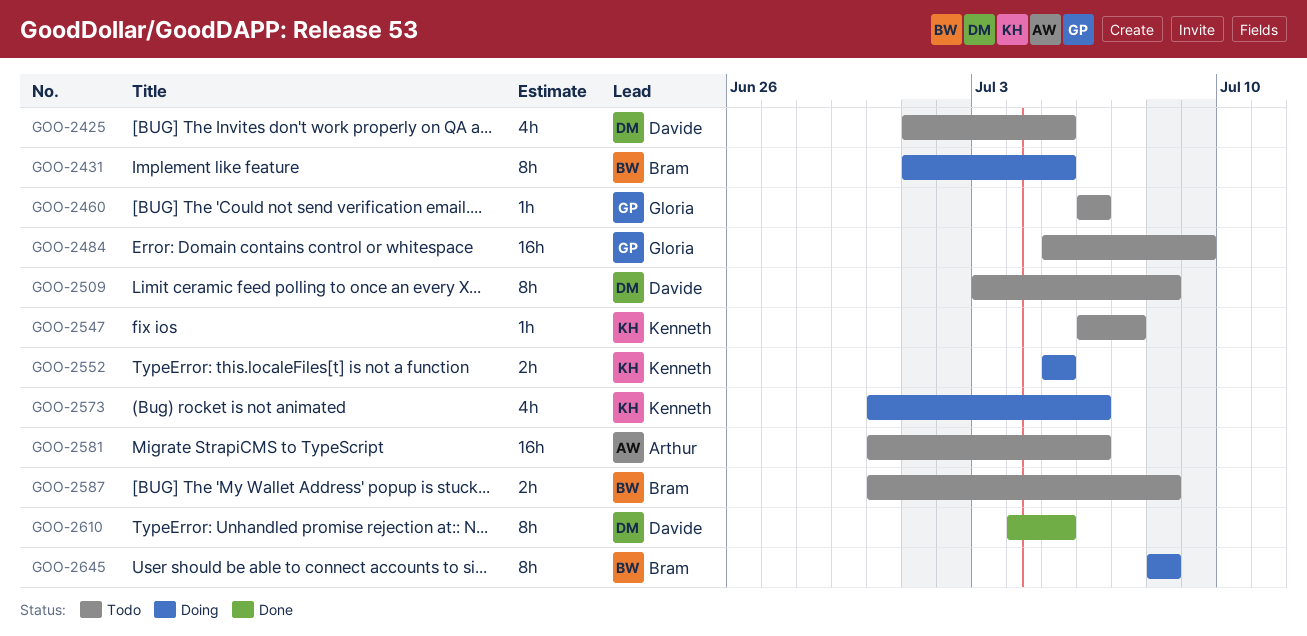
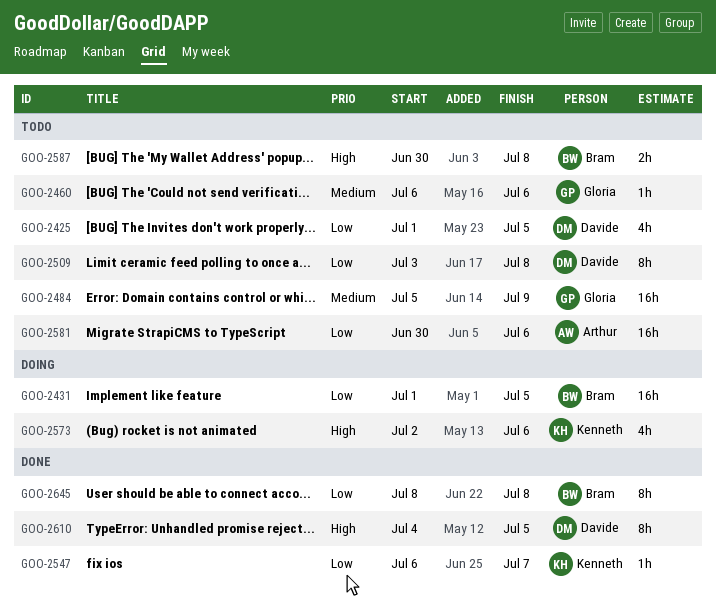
GOO-2431, estimate: 8h -> 16h
GOO-2547, status: Todo -> Done
GOO-2552: present -> none
GOO-2573, start: Jun 30 -> Jul 2
GOO-2645, status: Doing -> Done

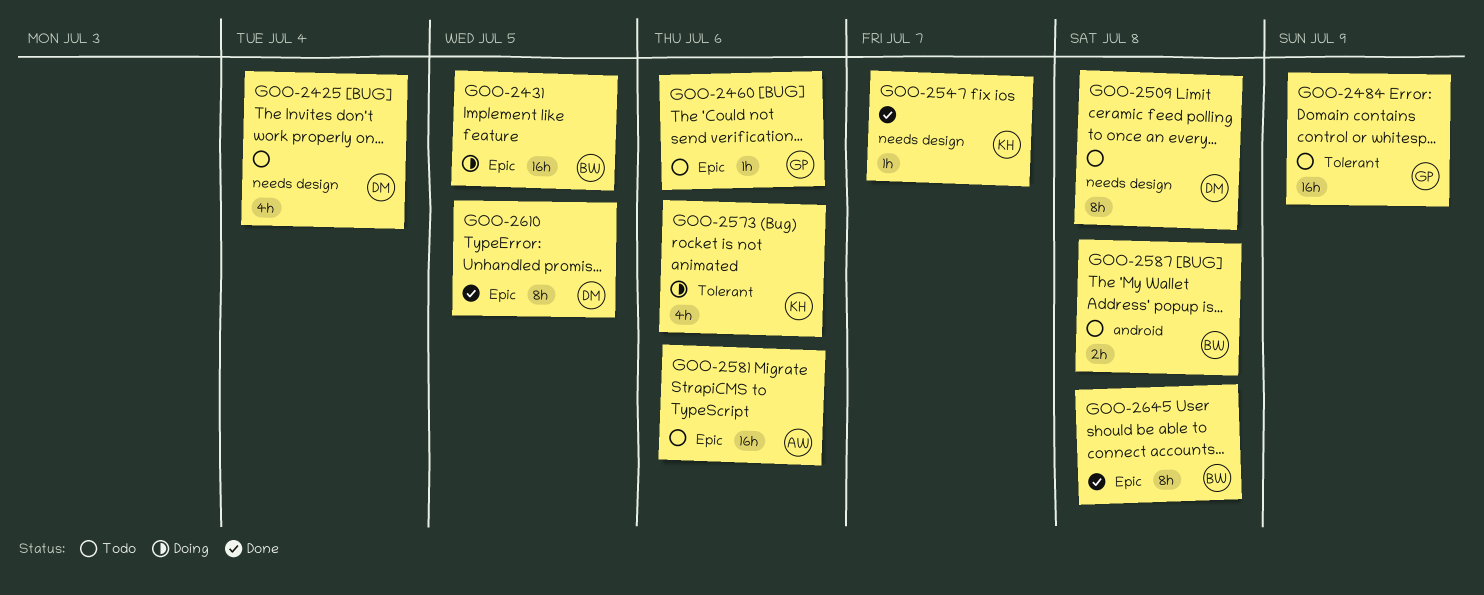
GOO-2425, due: Jul 5 -> Jul 4

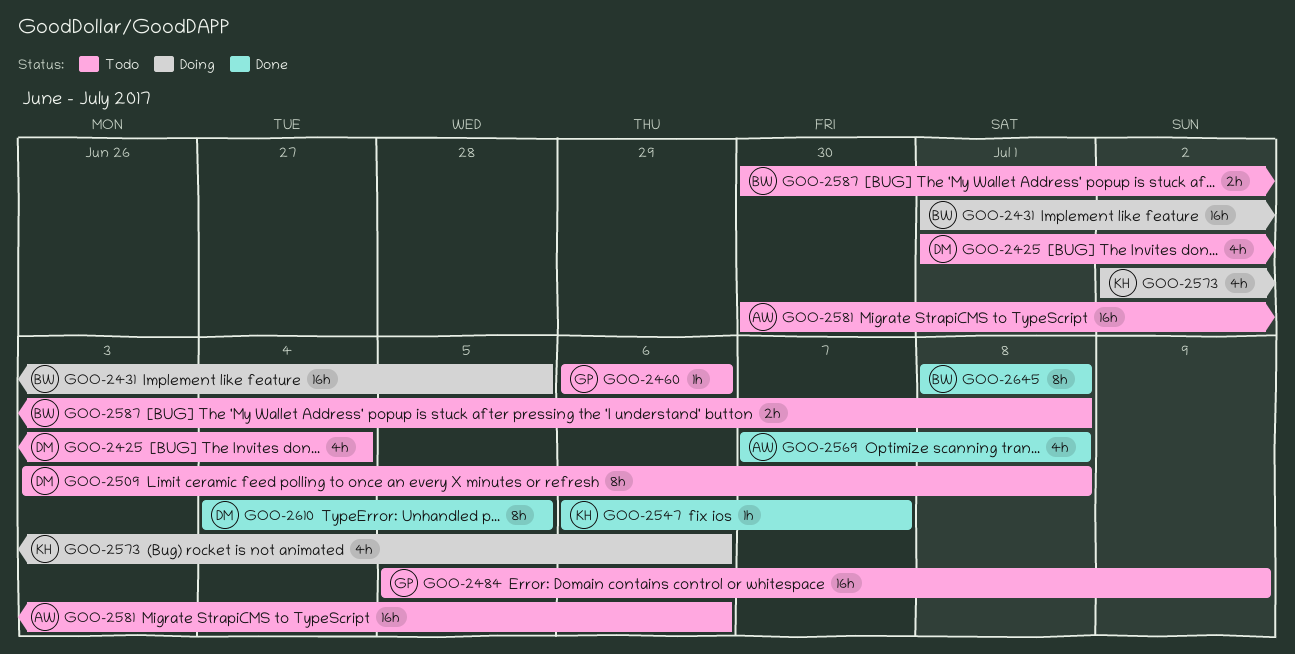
GOO-2569: none -> present

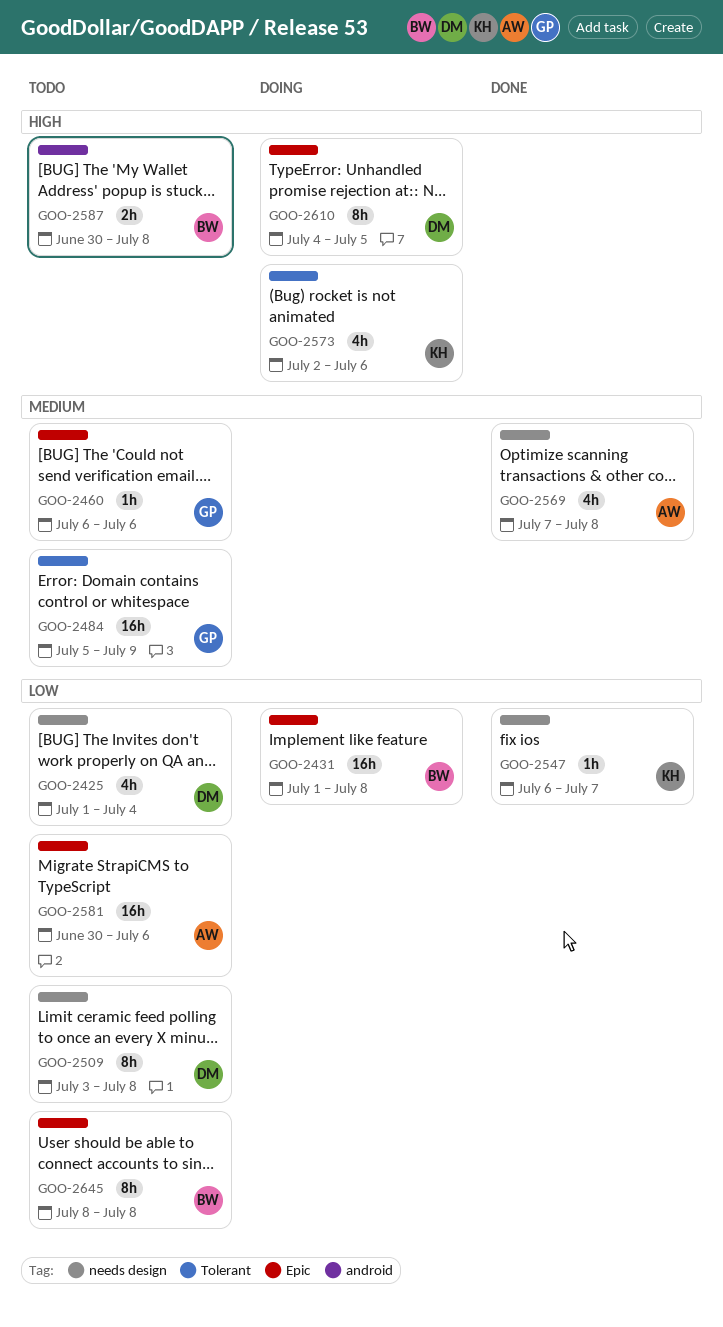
GOO-2431, due: Jul 5 -> Jul 8
GOO-2610, status: Done -> Doing
GOO-2645, status: Done -> Todo

